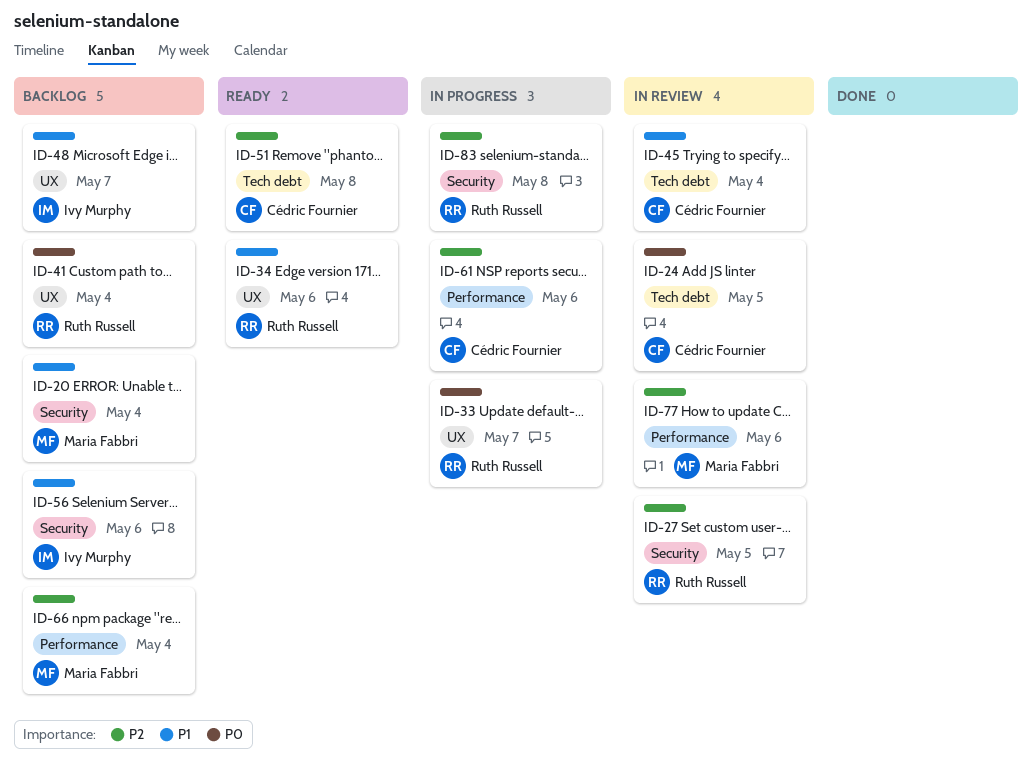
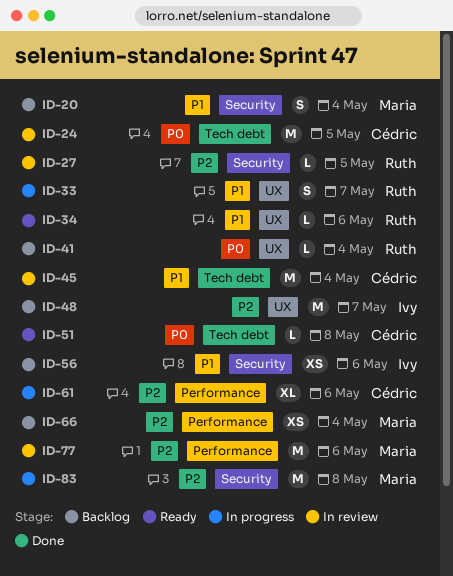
ID-33, priority: P0 -> P1
ID-48, priority: P1 -> P2
ID-51, priority: P2 -> P0
ID-83, owner: Ruth Russell -> Maria Fabbri

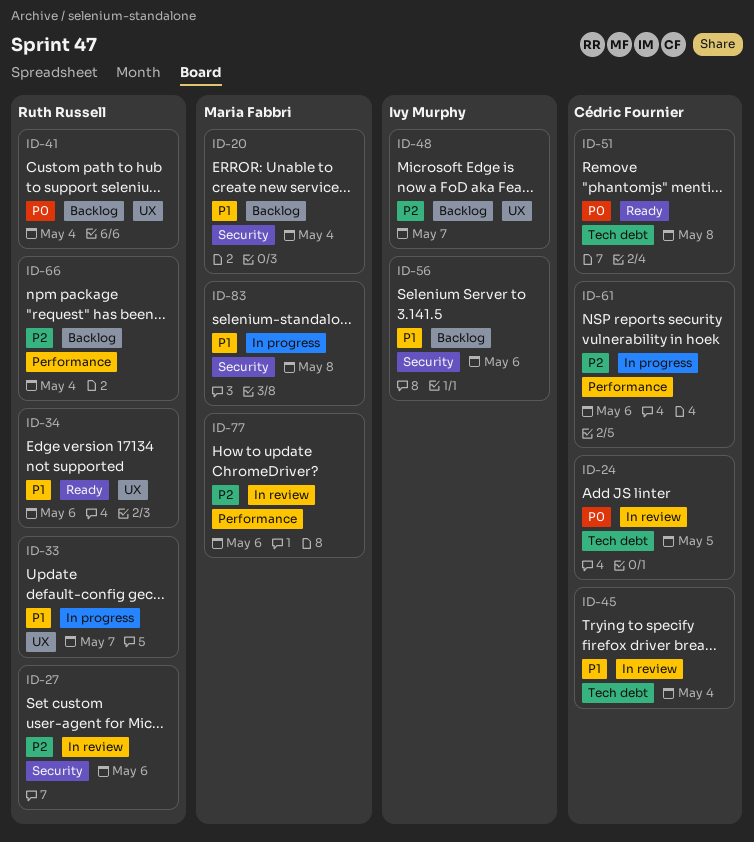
ID-27, due: May 5 -> May 6
ID-66, owner: Maria Fabbri -> Ruth Russell
ID-83, priority: P2 -> P1

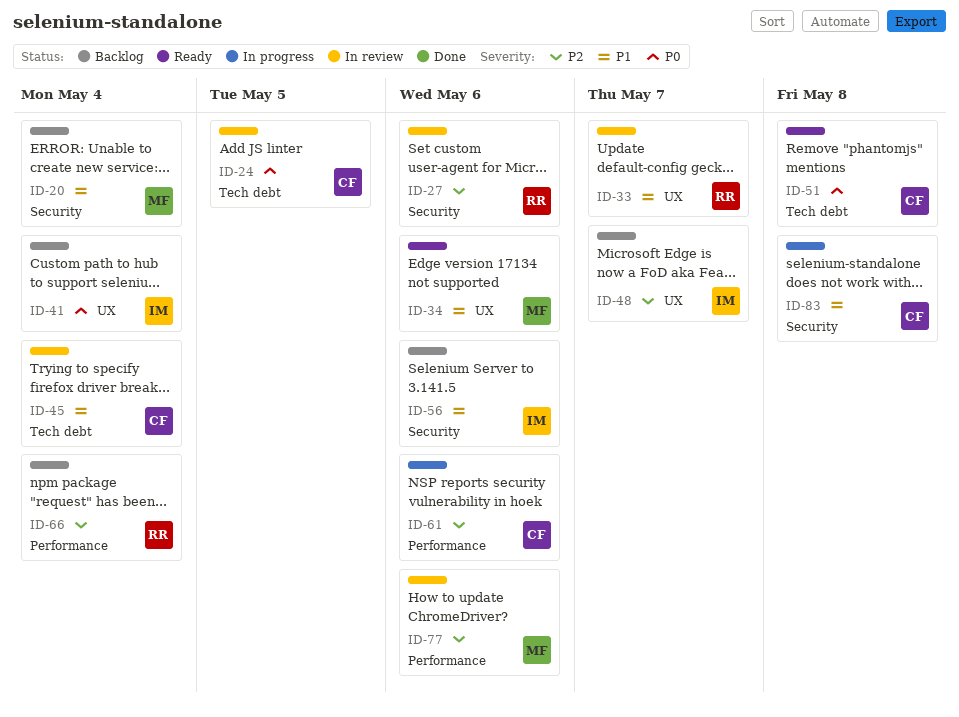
ID-33, status: In progress -> In review
ID-34, owner: Ruth Russell -> Maria Fabbri
ID-41, owner: Ruth Russell -> Ivy Murphy
ID-83, owner: Maria Fabbri -> Cédric Fournier

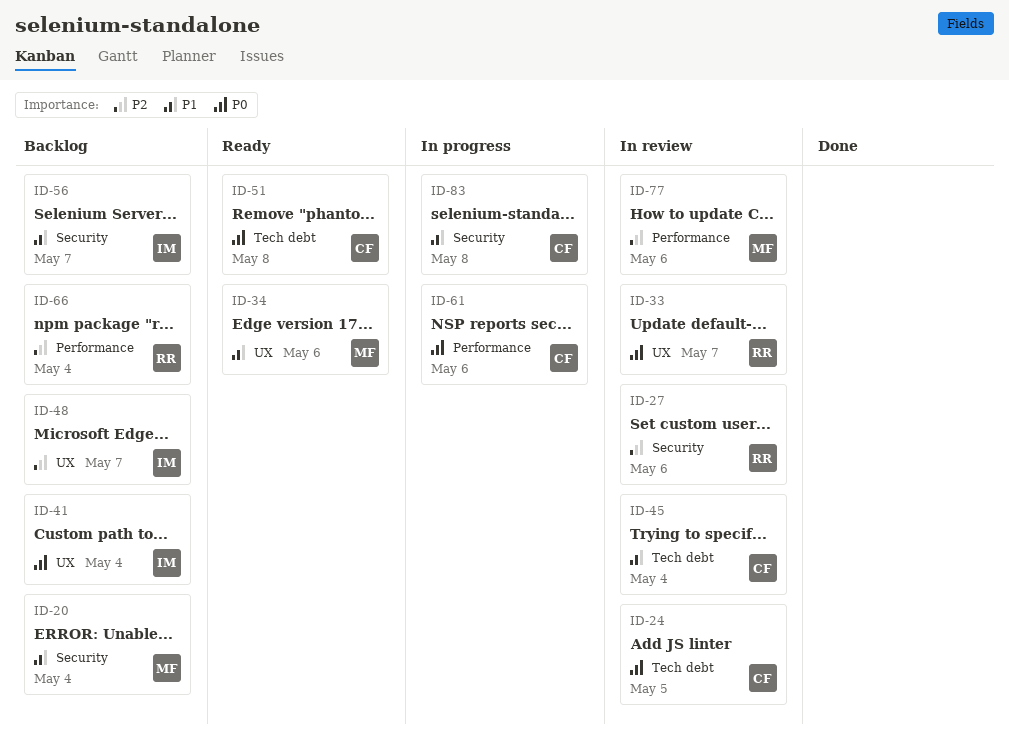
ID-33, priority: P1 -> P0
ID-56, due: May 6 -> May 7
ID-61, priority: P2 -> P0

